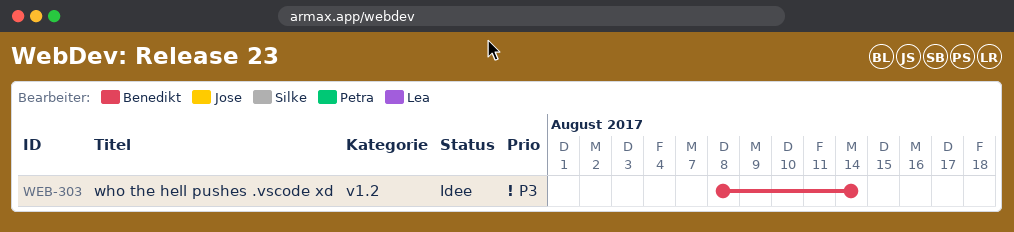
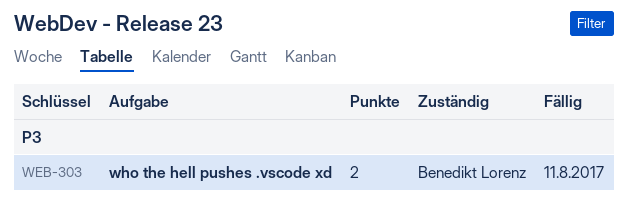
WEB-303, due: Aug 14 -> Aug 11

